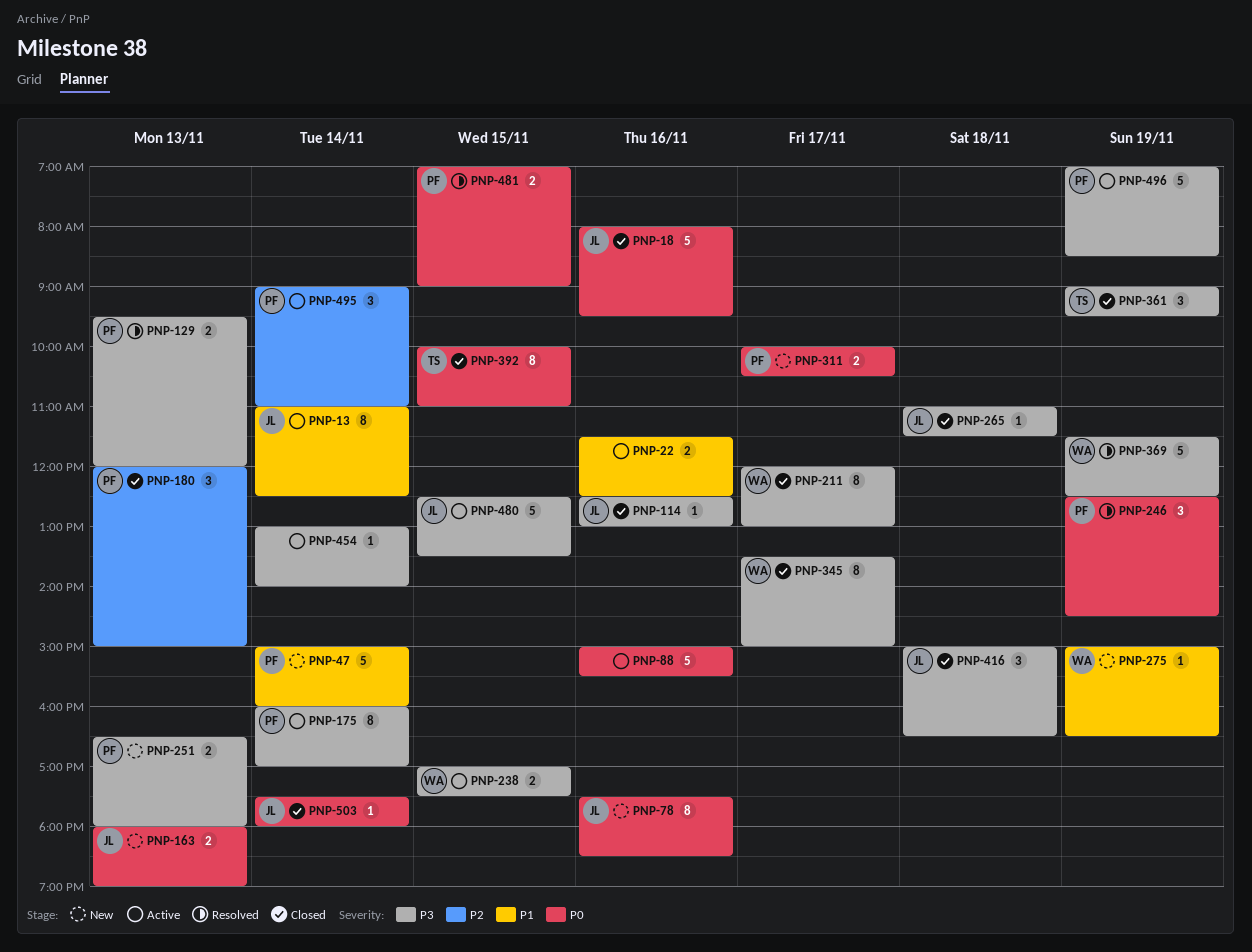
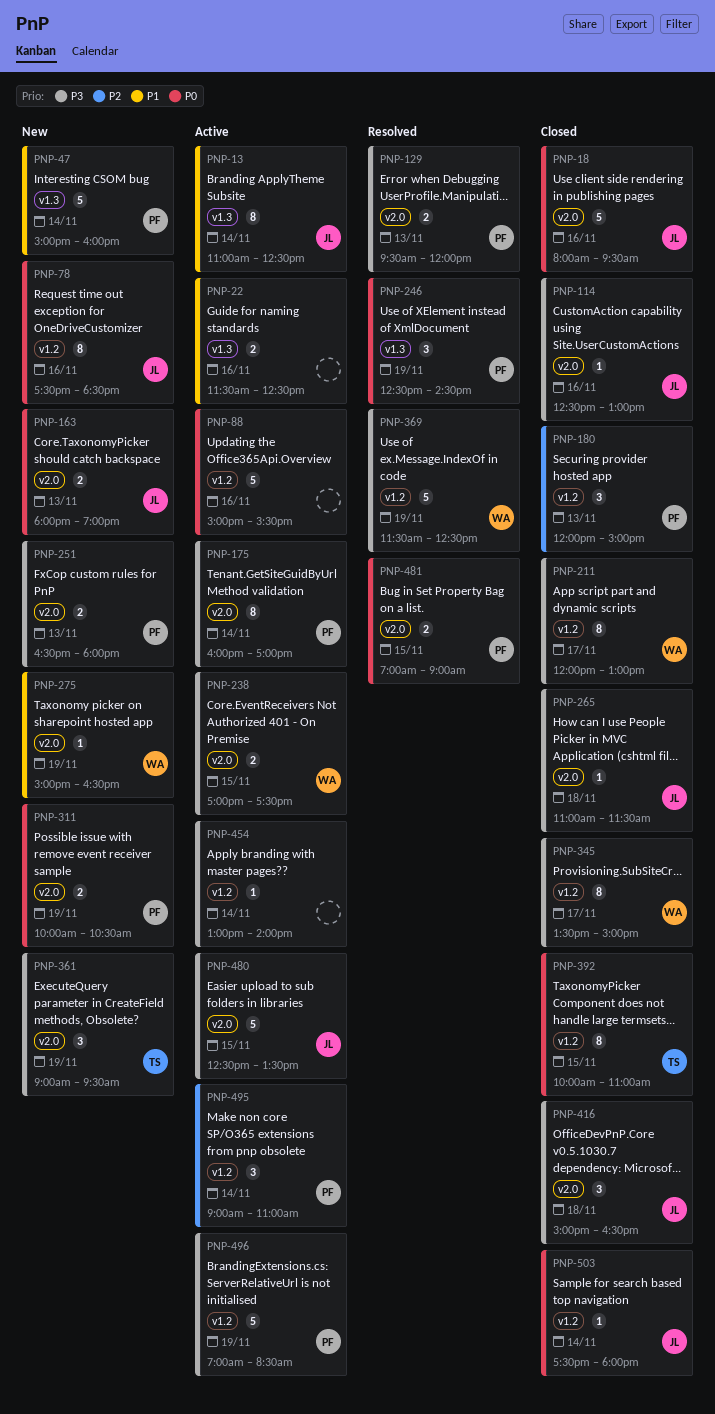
PNP-311, day: Nov 17 -> Nov 19
PNP-361, status: Closed -> New

